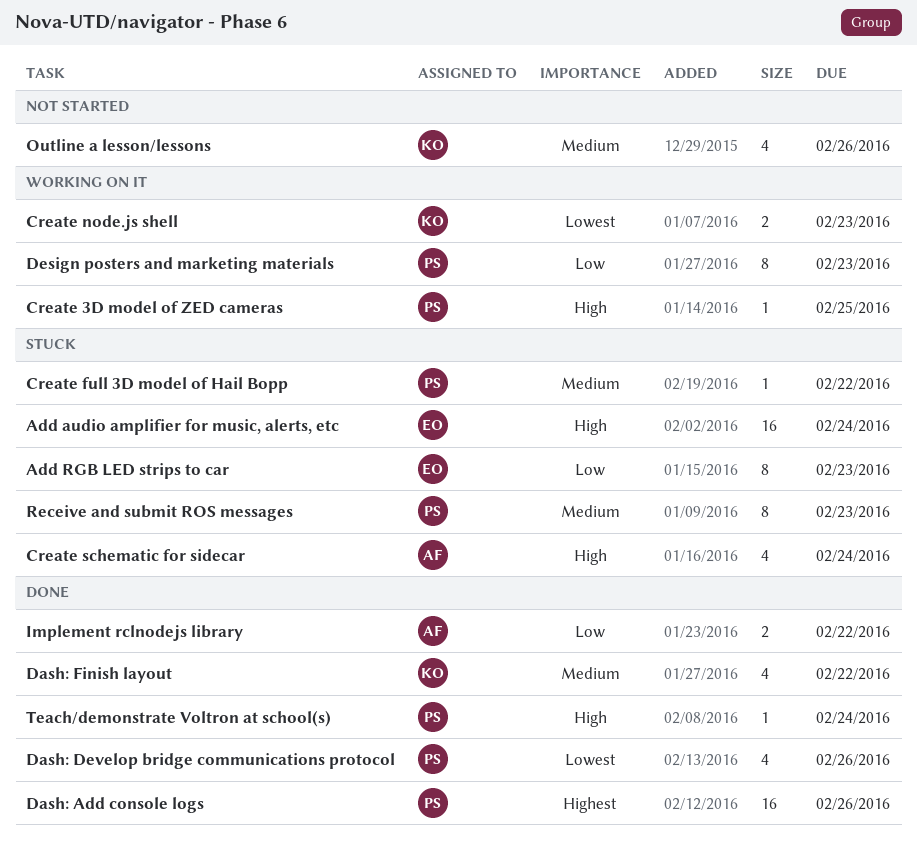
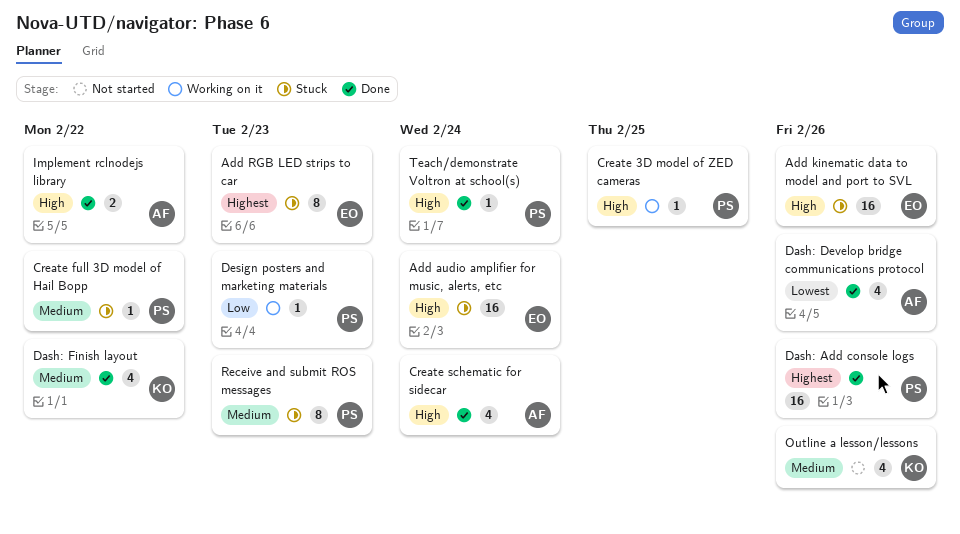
Add kinematic data to model and port to SVL: none -> present
Add RGB LED strips to car, priority: Low -> Highest
Create node.js shell: present -> none
Create schematic for sidecar, status: Stuck -> Done
Dash: Develop bridge communications protocol, owner: PS -> AF
Design posters and marketing materials, estimate: 8 -> 1
Implement rclnodejs library, priority: Low -> High

